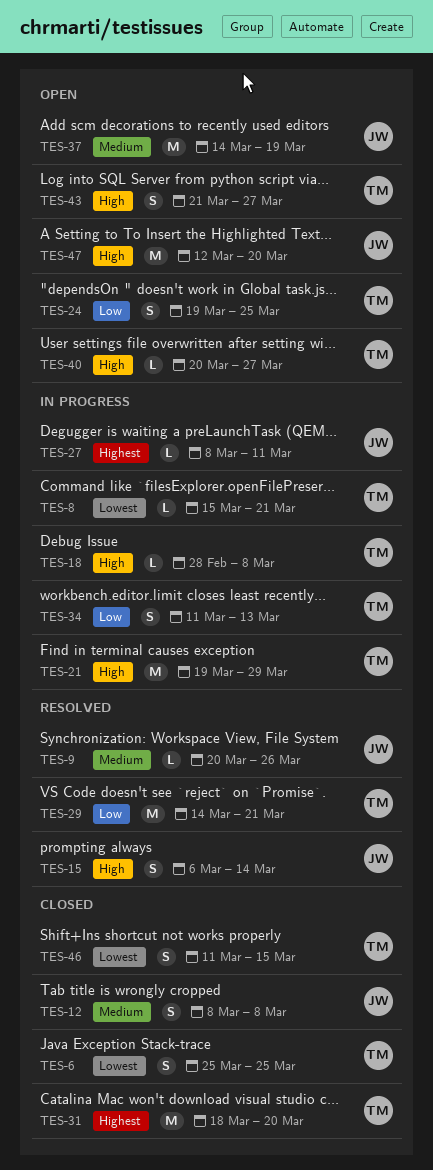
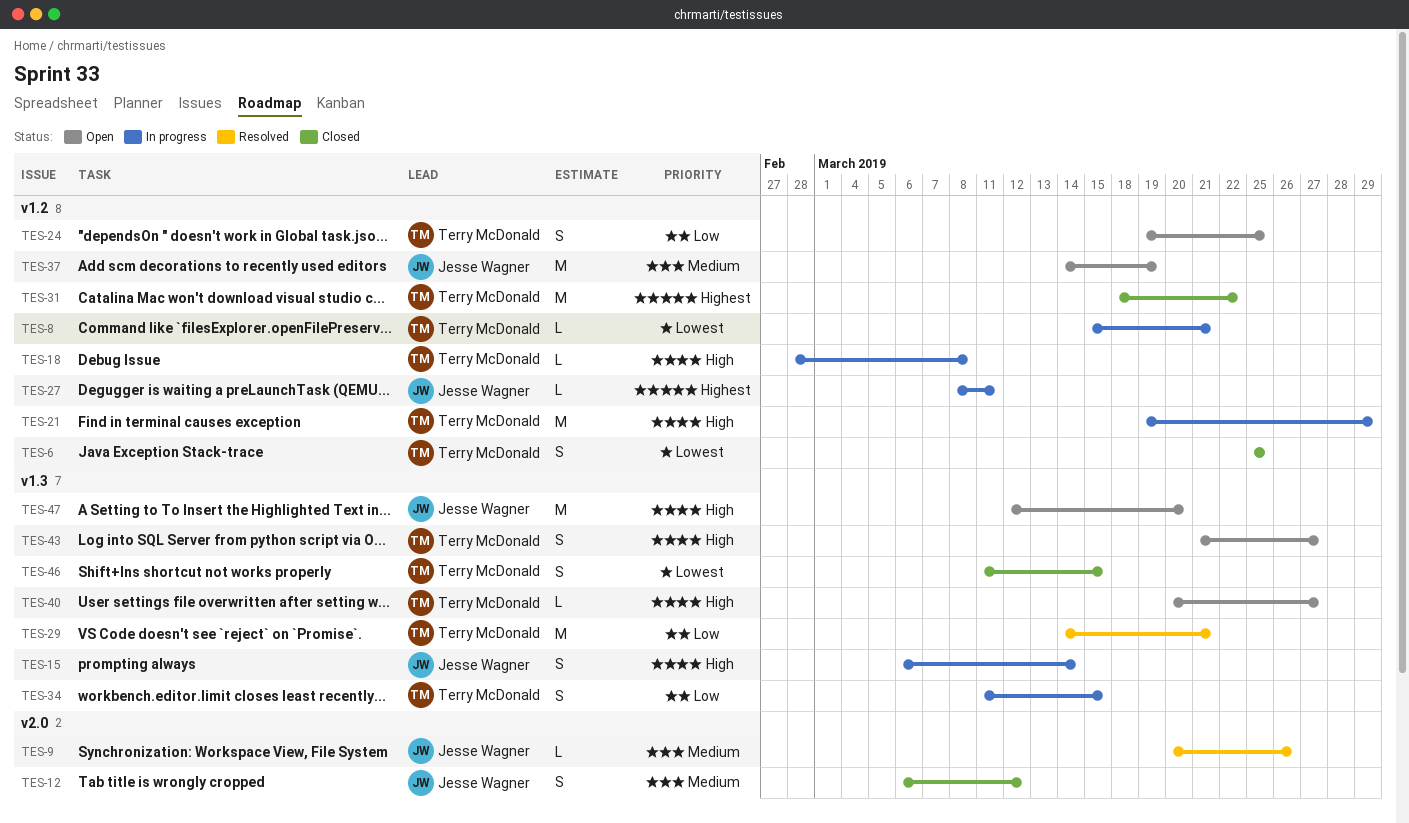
TES-12, start: Mar 8 -> Mar 6
TES-12, due: Mar 8 -> Mar 12
TES-15, status: Resolved -> In progress
TES-31, due: Mar 20 -> Mar 22
TES-34, due: Mar 13 -> Mar 15

